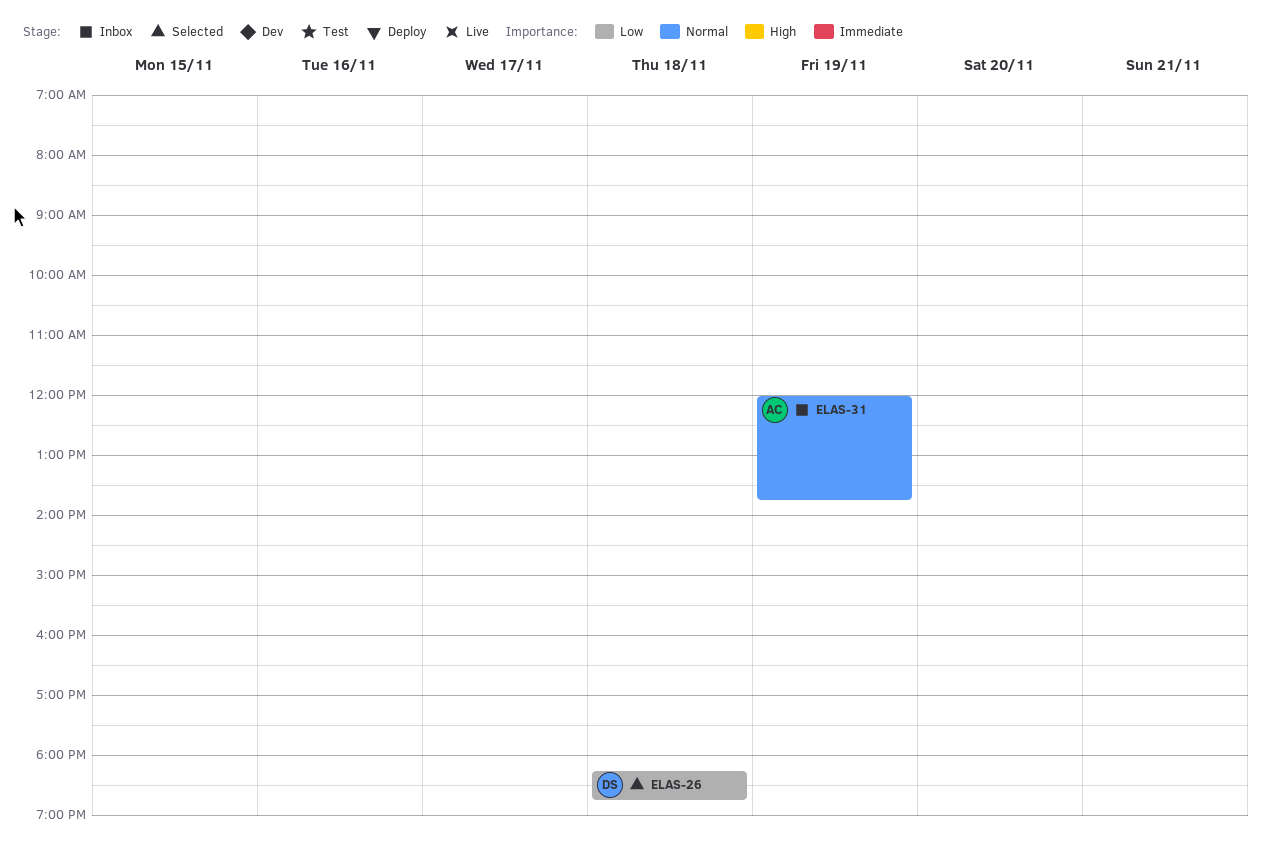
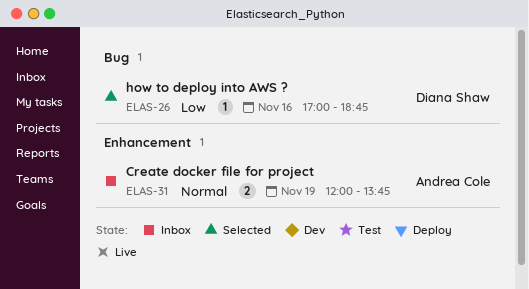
ELAS-26, day: Nov 18 -> Nov 16
ELAS-26, begins: 18:15 -> 17:00

